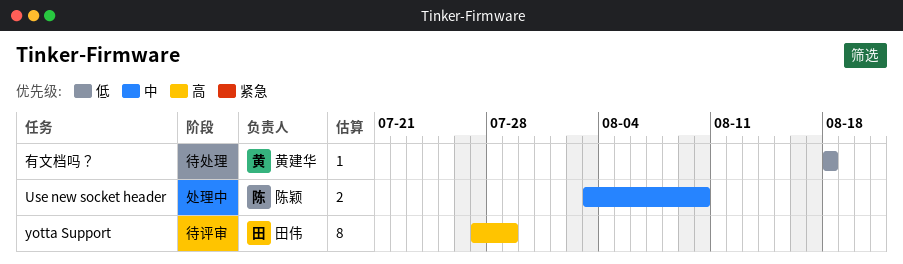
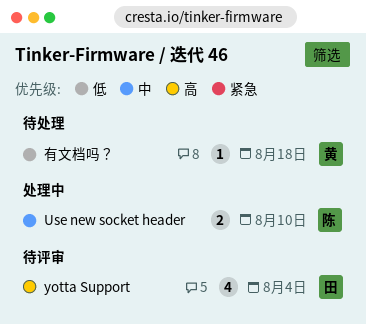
yotta Support, estimate: 8 -> 4
yotta Support, due: Jul 29 -> Aug 4

